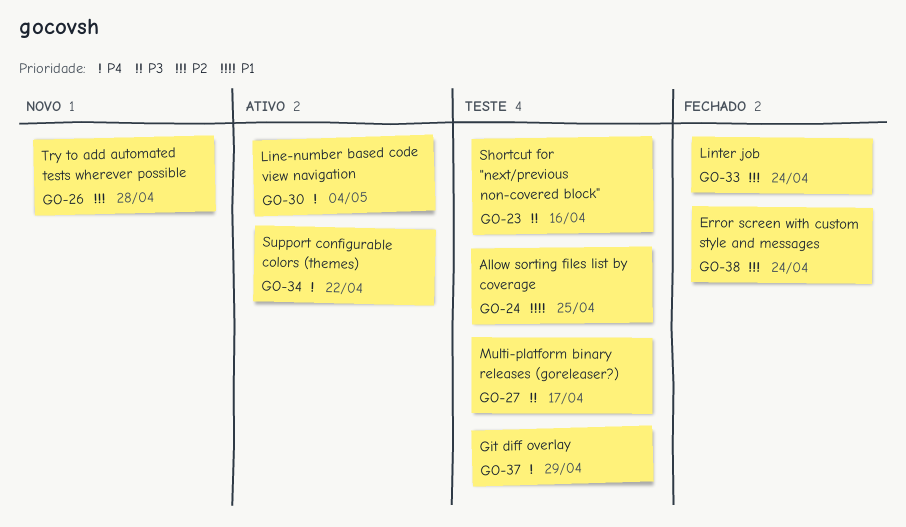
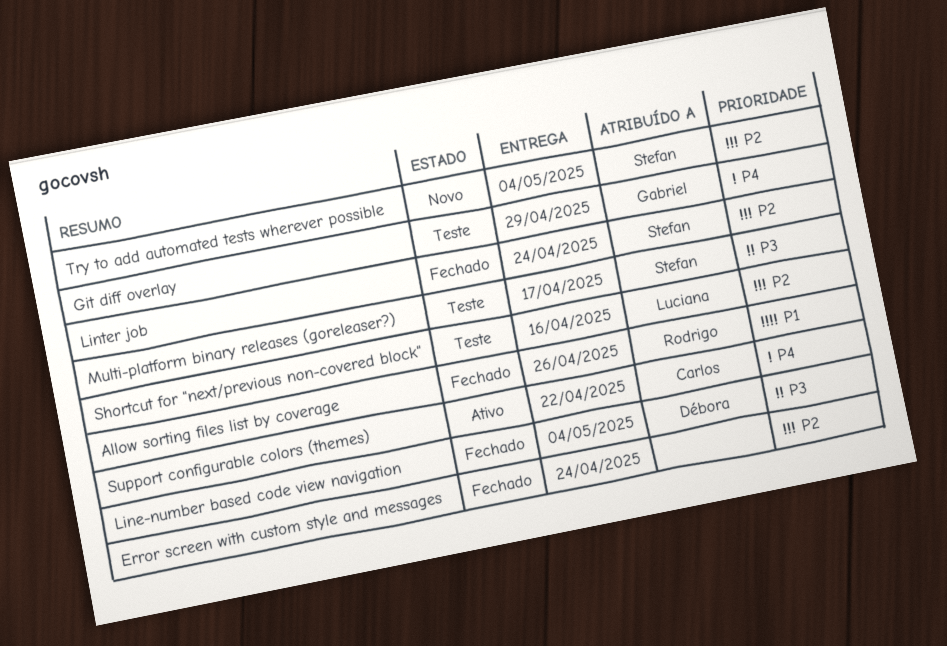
Allow sorting files list by coverage, status: Teste -> Fechado
Allow sorting files list by coverage, due: Apr 25 -> Apr 26
Line-number based code view navigation, status: Ativo -> Fechado
Line-number based code view navigation, priority: P4 -> P3
Shortcut for "next/previous non-covered block", priority: P3 -> P2
Try to add automated tests wherever possible, due: Apr 28 -> May 4

